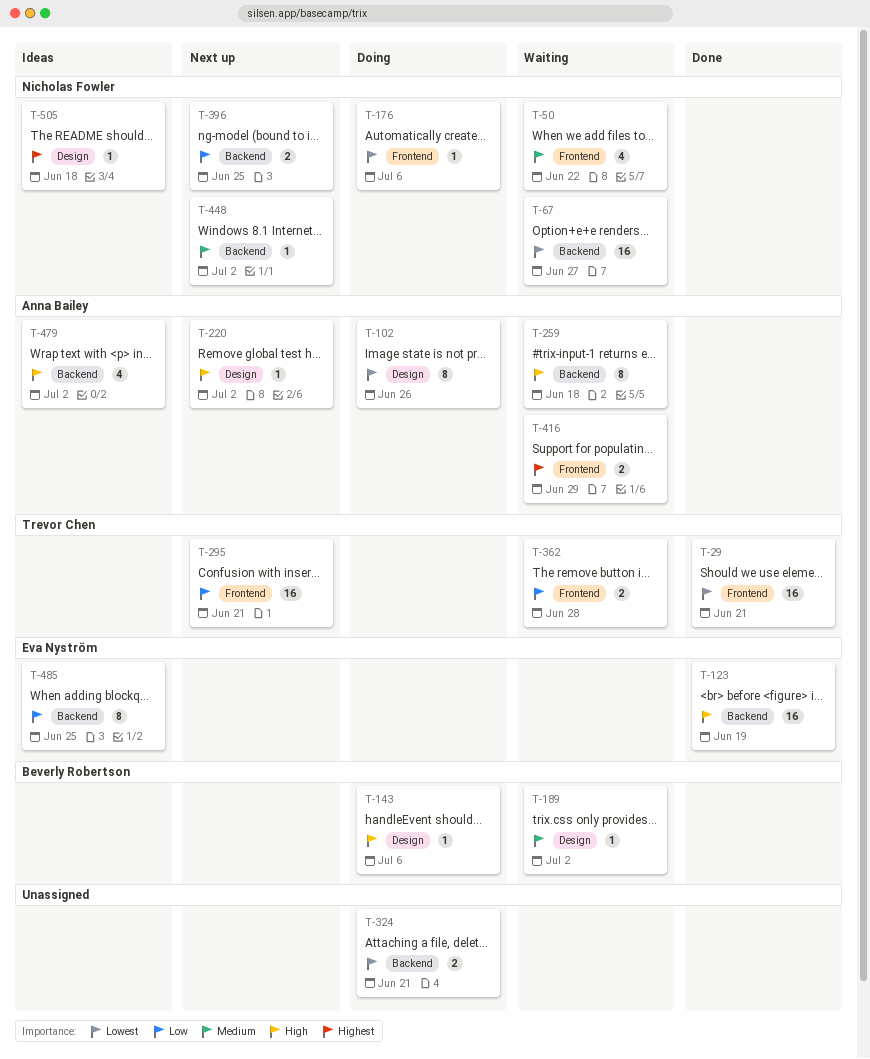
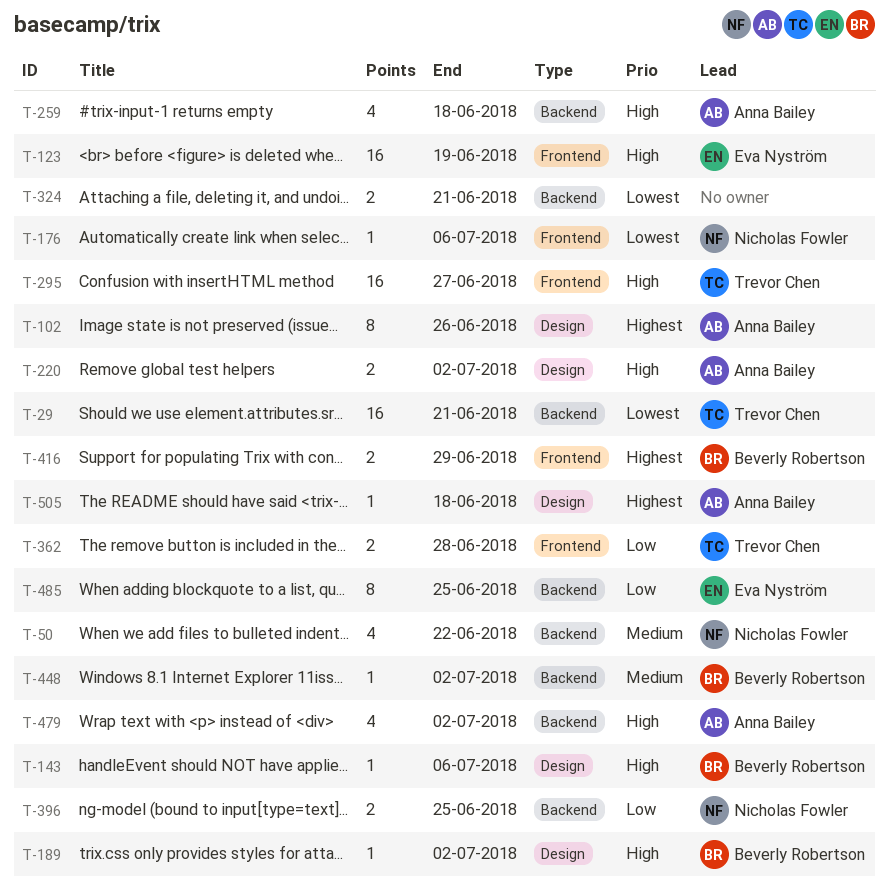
T-29, label: Frontend -> Backend
T-50, label: Frontend -> Backend
T-67: present -> none
T-102, priority: Lowest -> Highest
T-123, label: Backend -> Frontend
T-189, priority: Medium -> High
T-220, estimate: 1 -> 2
T-259, estimate: 8 -> 4
T-295, priority: Low -> High
T-295, due: Jun 21 -> Jun 27
T-416, owner: Anna Bailey -> Beverly Robertson
T-448, owner: Nicholas Fowler -> Beverly Robertson
T-505, owner: Nicholas Fowler -> Anna Bailey

